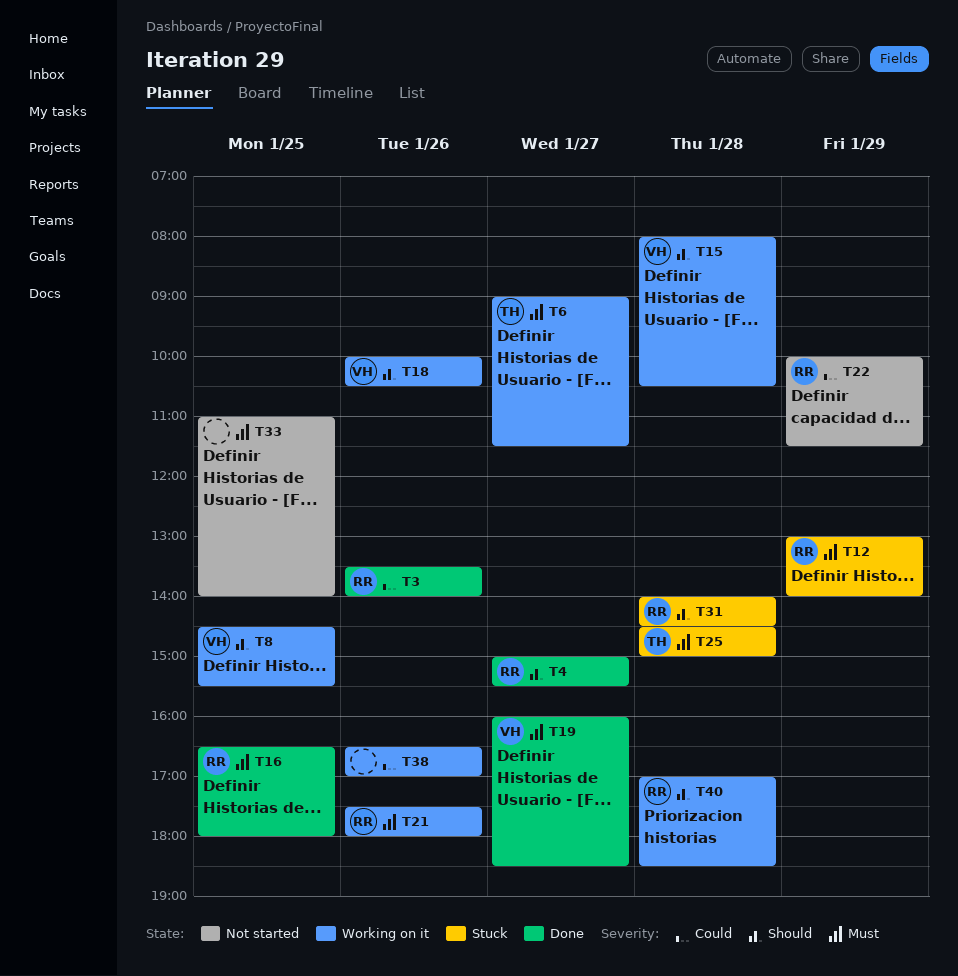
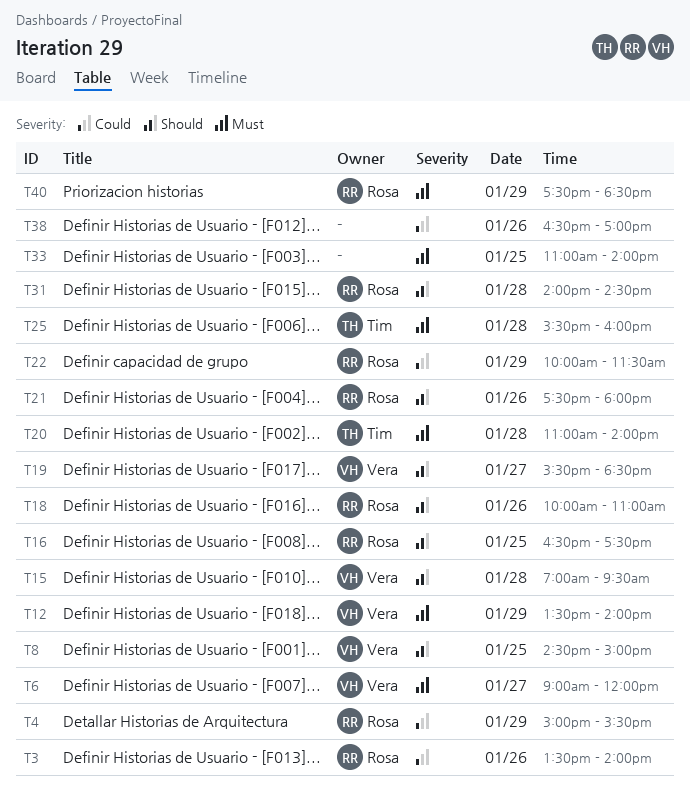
T4, priority: Should -> Could
T4, day: Jan 27 -> Jan 29
T6, owner: Tim -> Vera
T6, ends: 11:30 -> 12:00
T8, ends: 15:30 -> 15:00
T12, owner: Rosa -> Vera
T12, begins: 13:00 -> 13:30
T15, begins: 08:00 -> 07:00
T15, ends: 10:30 -> 09:30
T16, priority: Must -> Should
T16, ends: 18:00 -> 17:30
T18, owner: Vera -> Rosa
T18, ends: 10:30 -> 11:00
T19, priority: Must -> Should
T19, begins: 16:00 -> 15:30
T20: none -> present
T21, priority: Must -> Should
T25, begins: 14:30 -> 15:30
T25, ends: 15:00 -> 16:00
T40, priority: Should -> Must
T40, day: Jan 28 -> Jan 29
T40, begins: 17:00 -> 17:30

